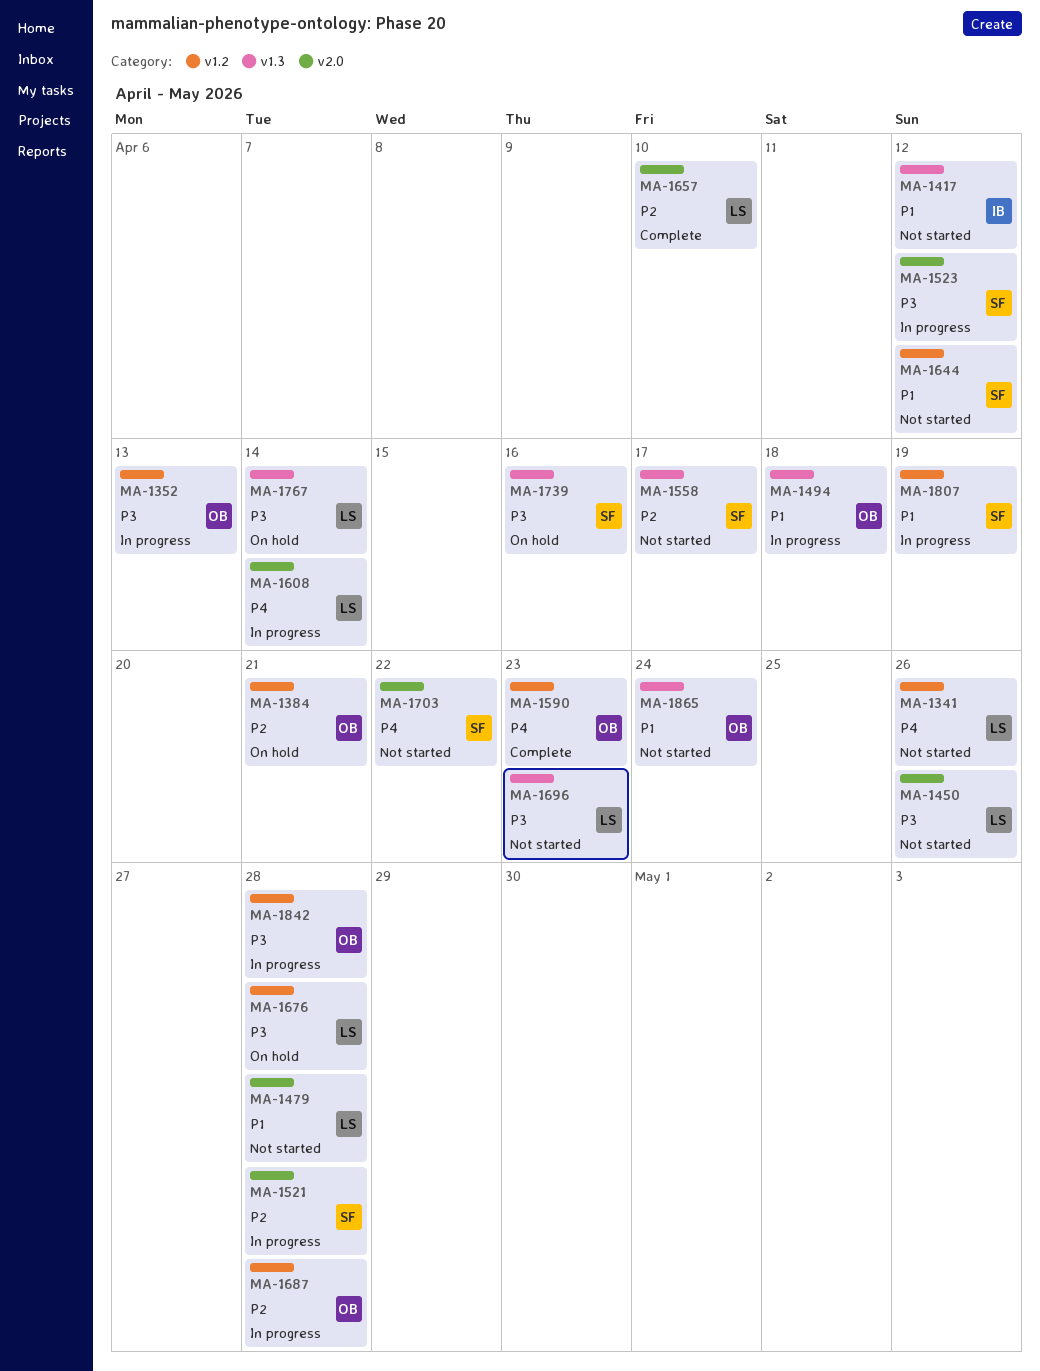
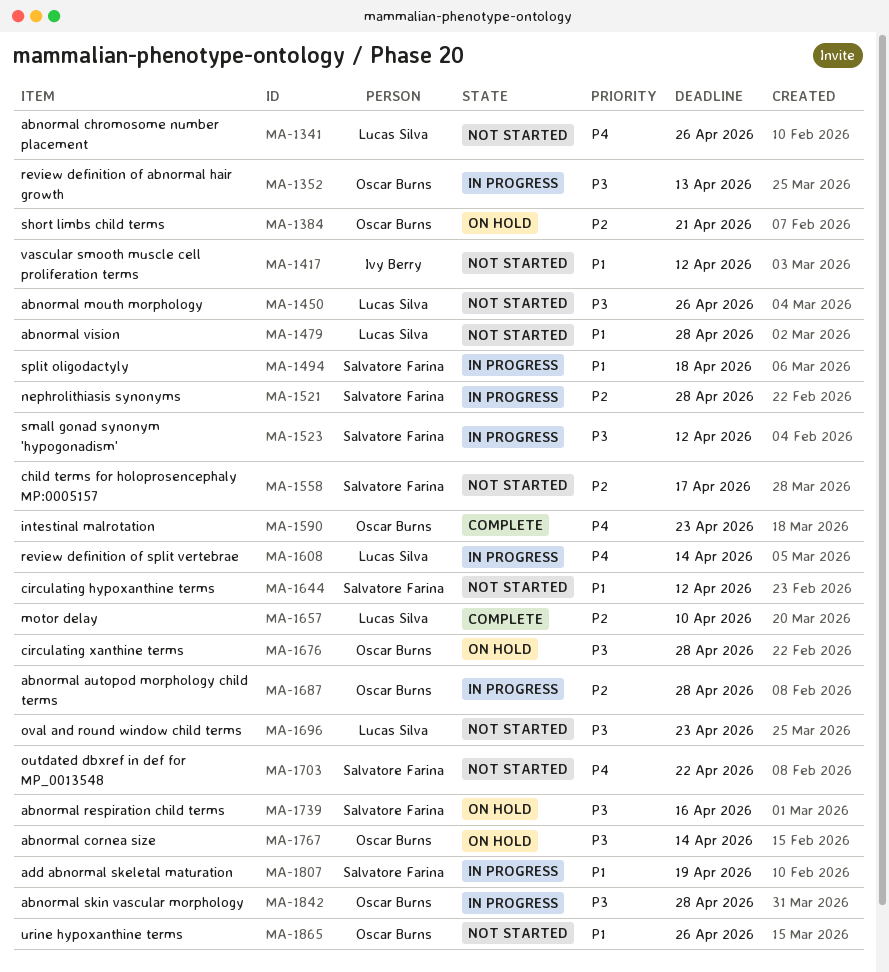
MA-1494, owner: Oscar Burns -> Salvatore Farina
MA-1676, owner: Lucas Silva -> Oscar Burns
MA-1767, owner: Lucas Silva -> Oscar Burns
MA-1865, due: Apr 24 -> Apr 26

